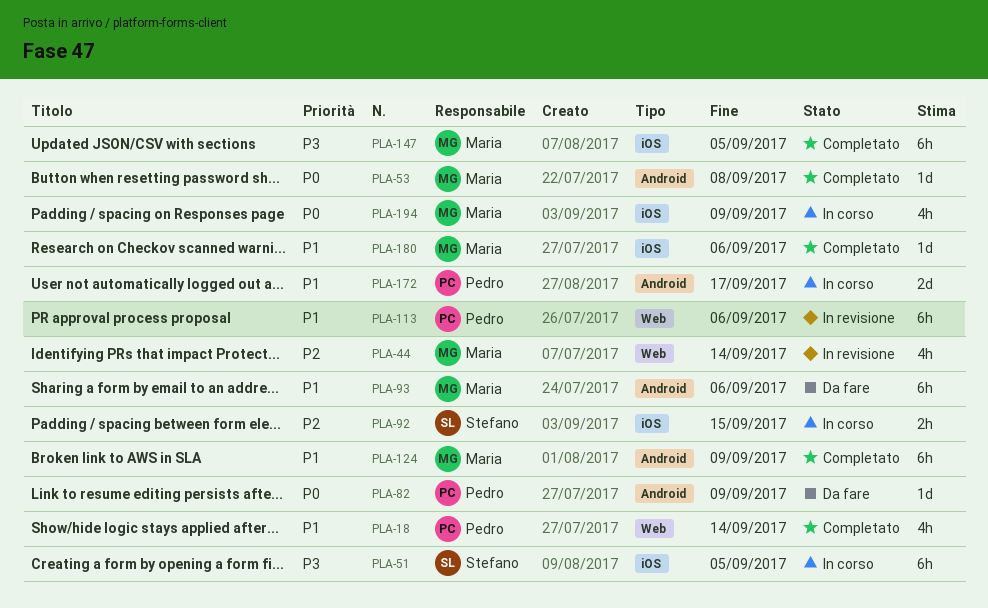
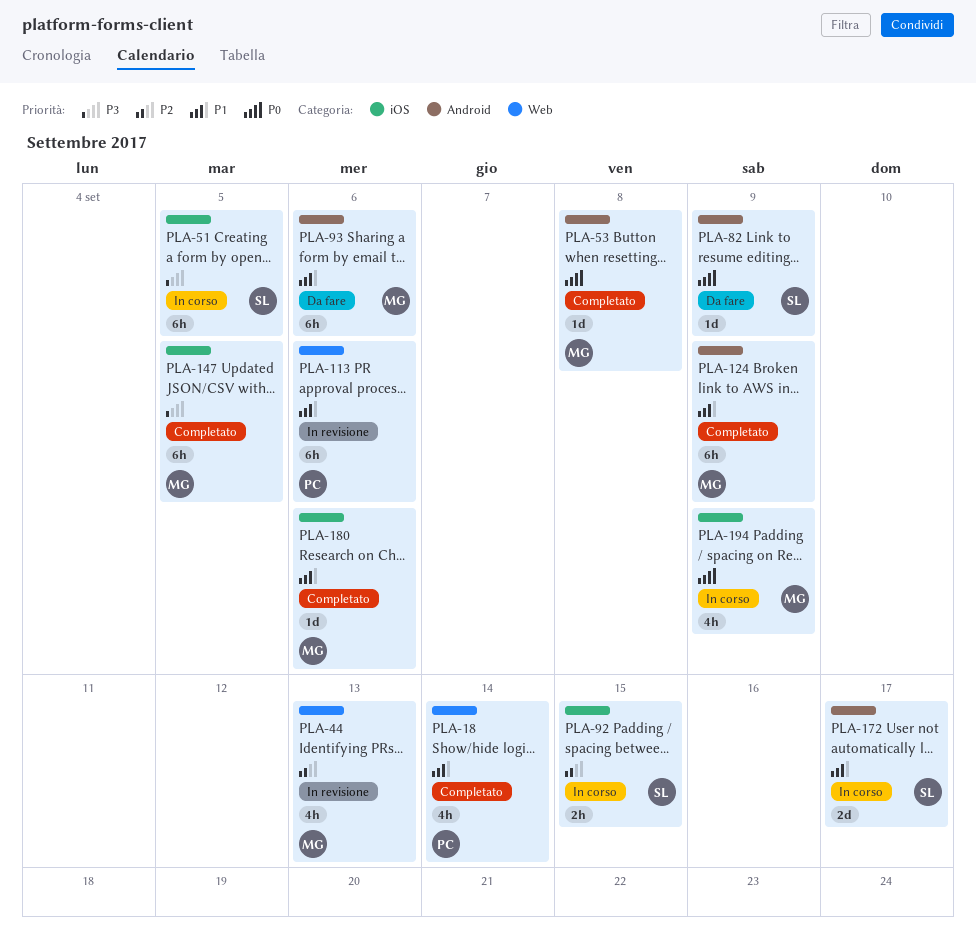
PLA-44, due: Sep 14 -> Sep 13
PLA-82, owner: Pedro -> Stefano
PLA-172, owner: Pedro -> Stefano

